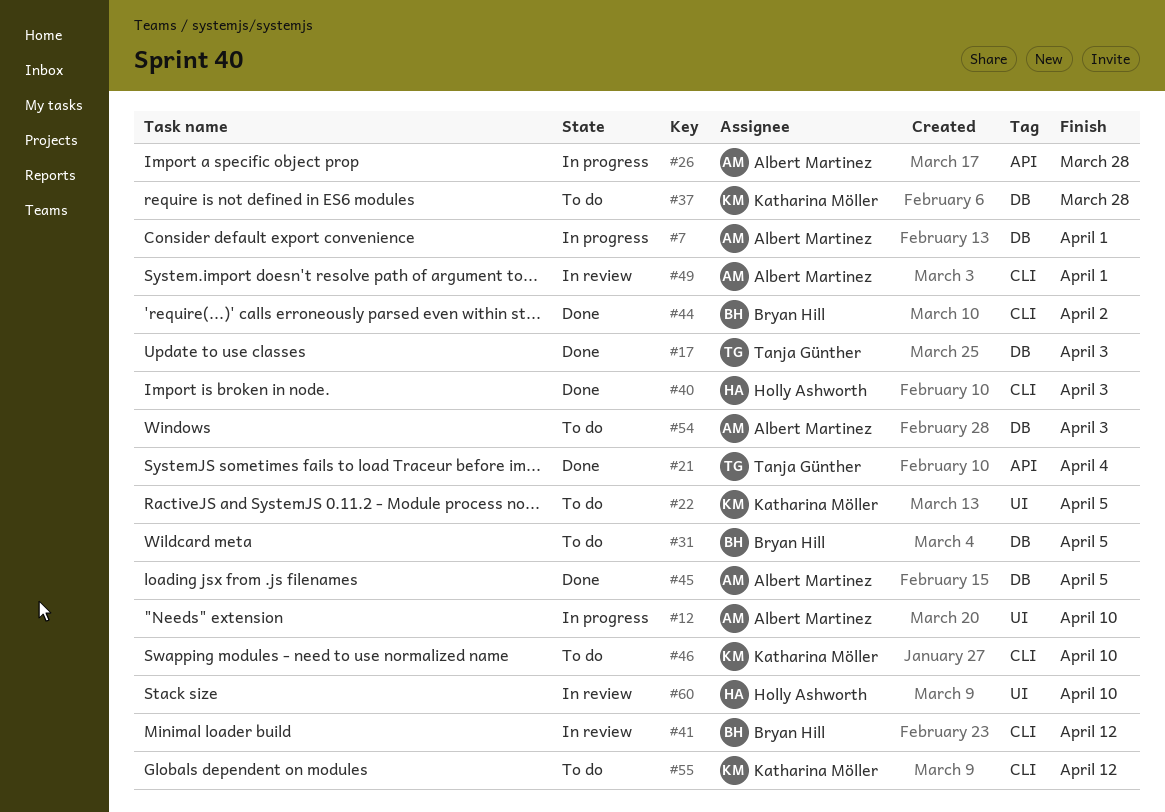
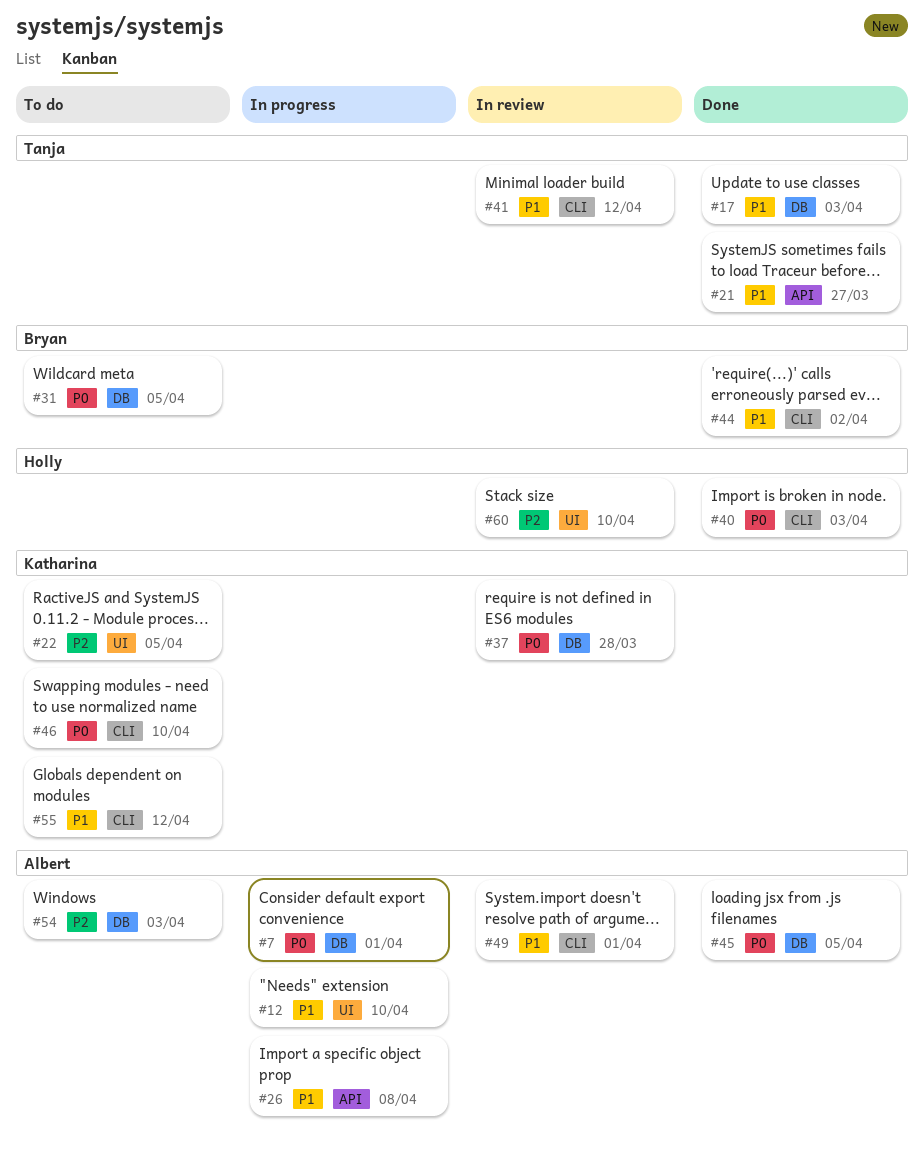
#21, due: Apr 4 -> Mar 27
#26, due: Mar 28 -> Apr 8
#37, status: To do -> In review
#41, owner: Bryan Hill -> Tanja Günther

